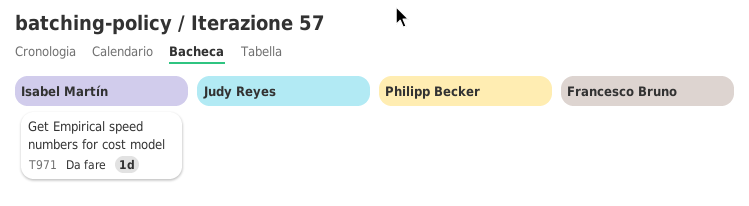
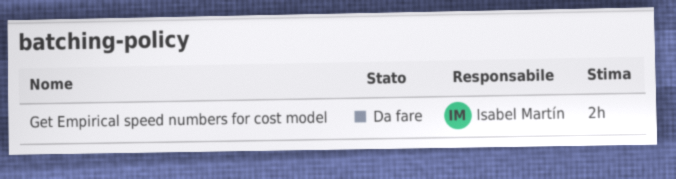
Get Empirical speed numbers for cost model, estimate: 1d -> 2h

